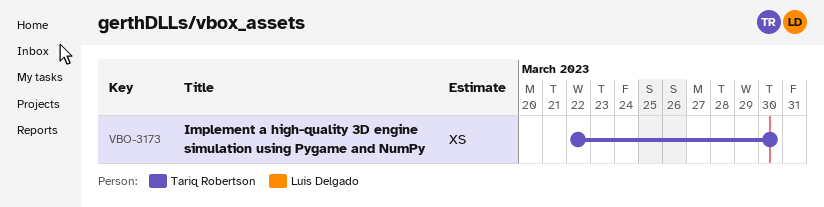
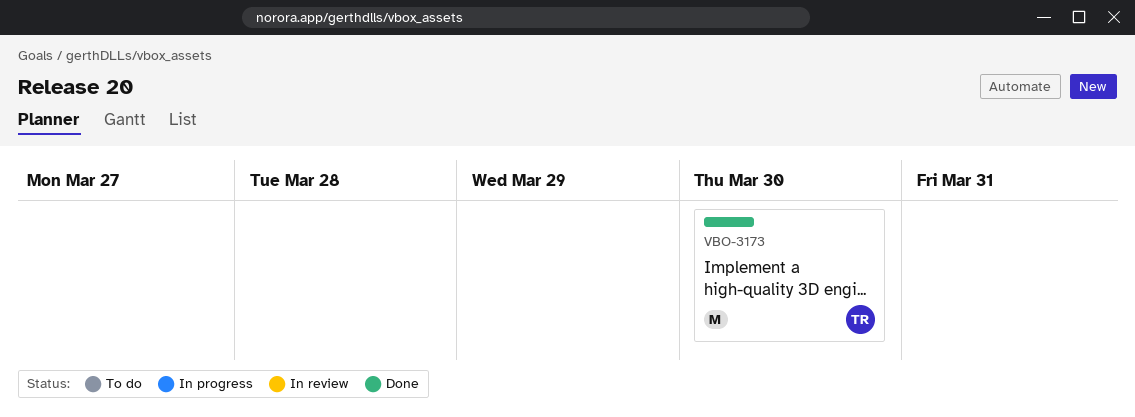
VBO-3173, estimate: XS -> M

